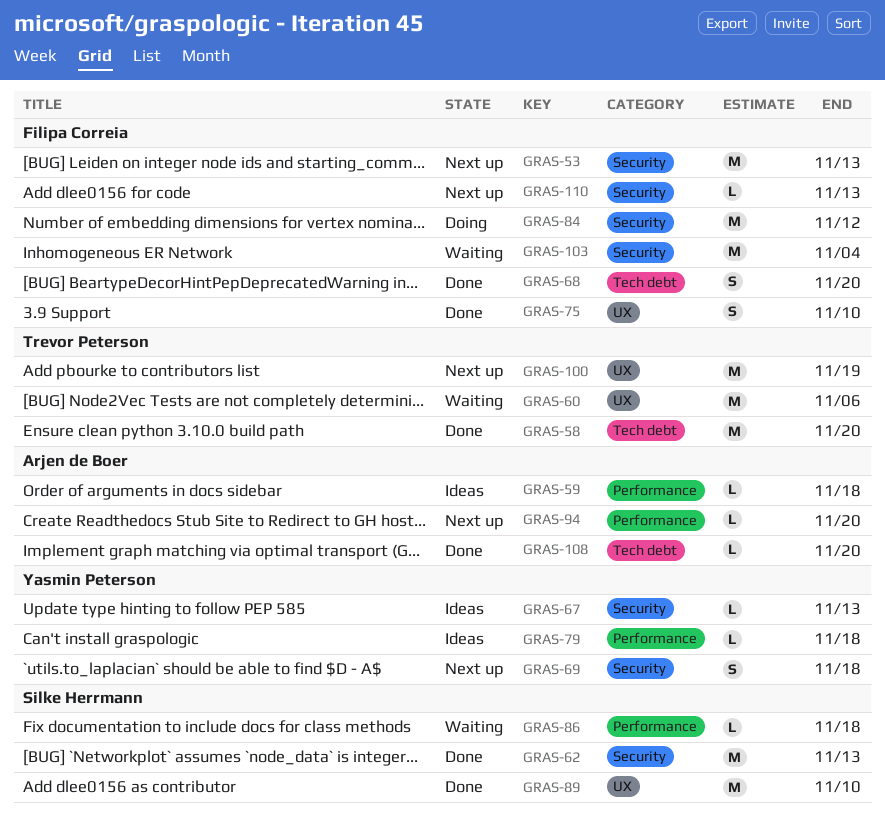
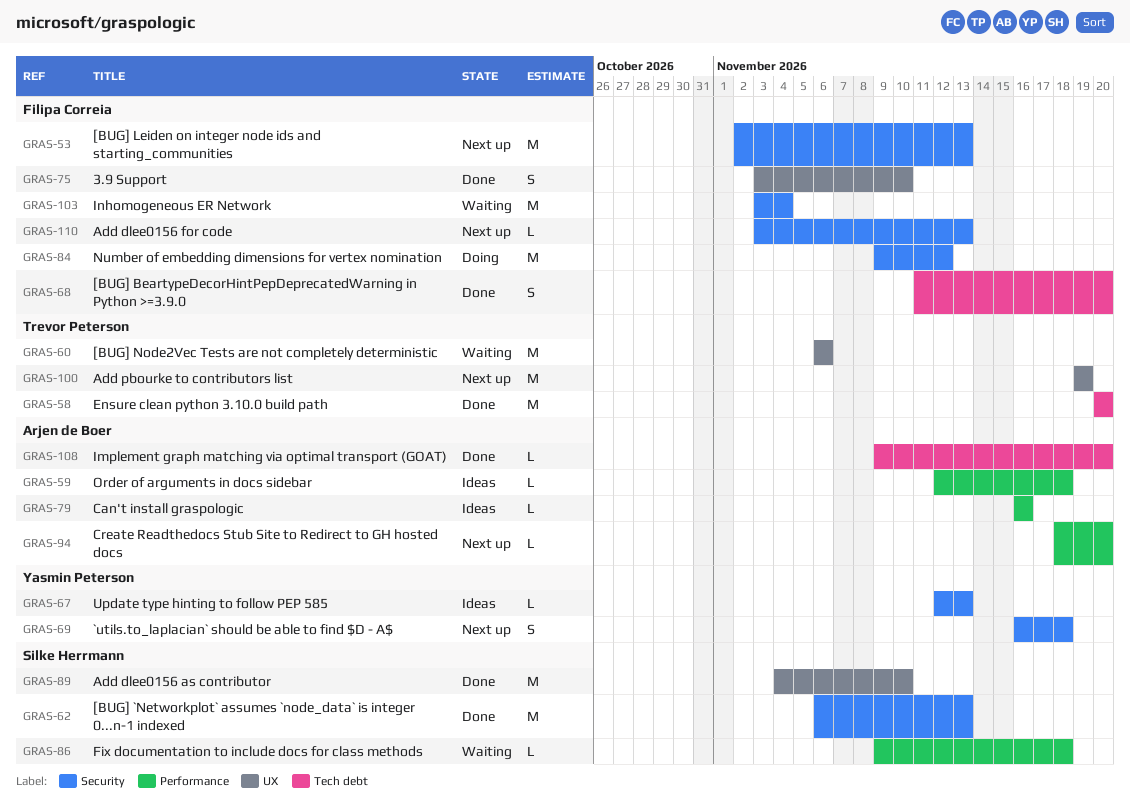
GRAS-79, owner: Yasmin Peterson -> Arjen de Boer
GRAS-79, due: Nov 18 -> Nov 16

